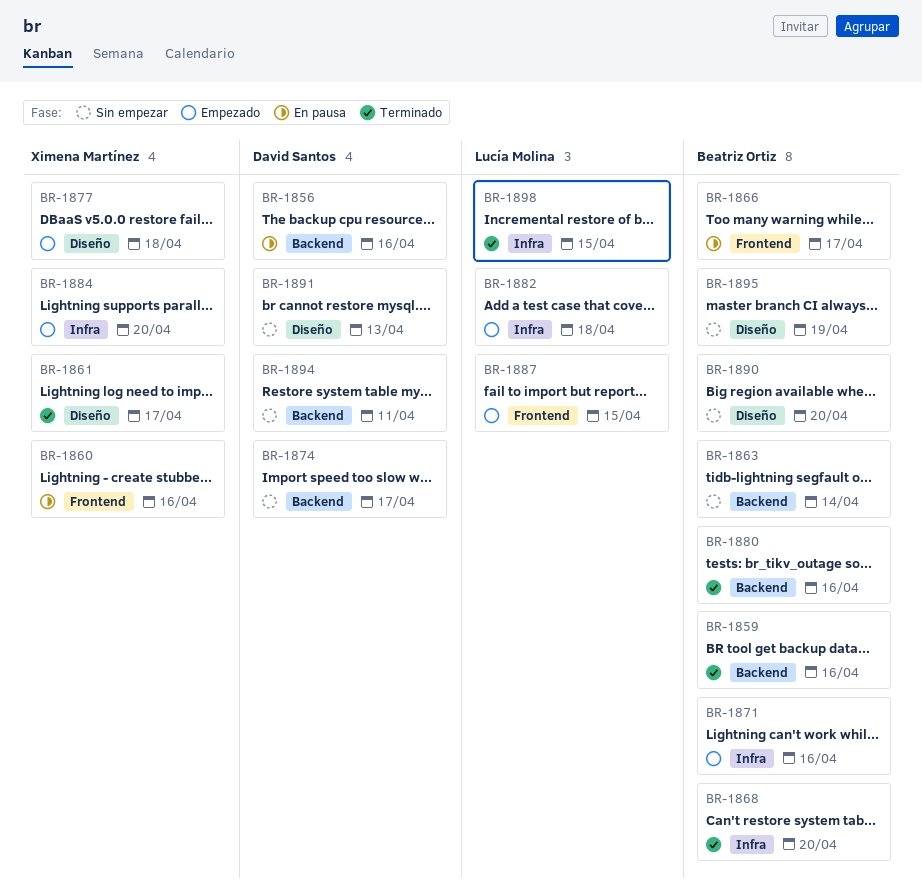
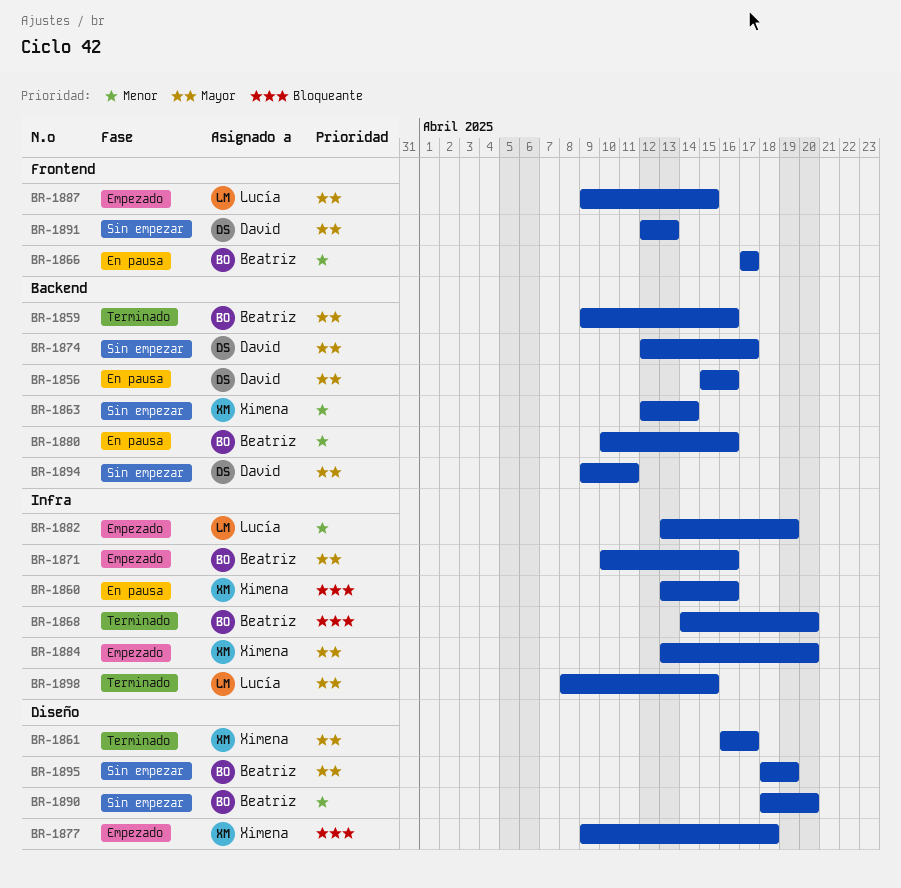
BR-1860, label: Frontend -> Infra
BR-1863, owner: Beatriz Ortiz -> Ximena Martínez
BR-1880, status: Terminado -> En pausa
BR-1882, due: Apr 18 -> Apr 19
BR-1891, label: Diseño -> Frontend

